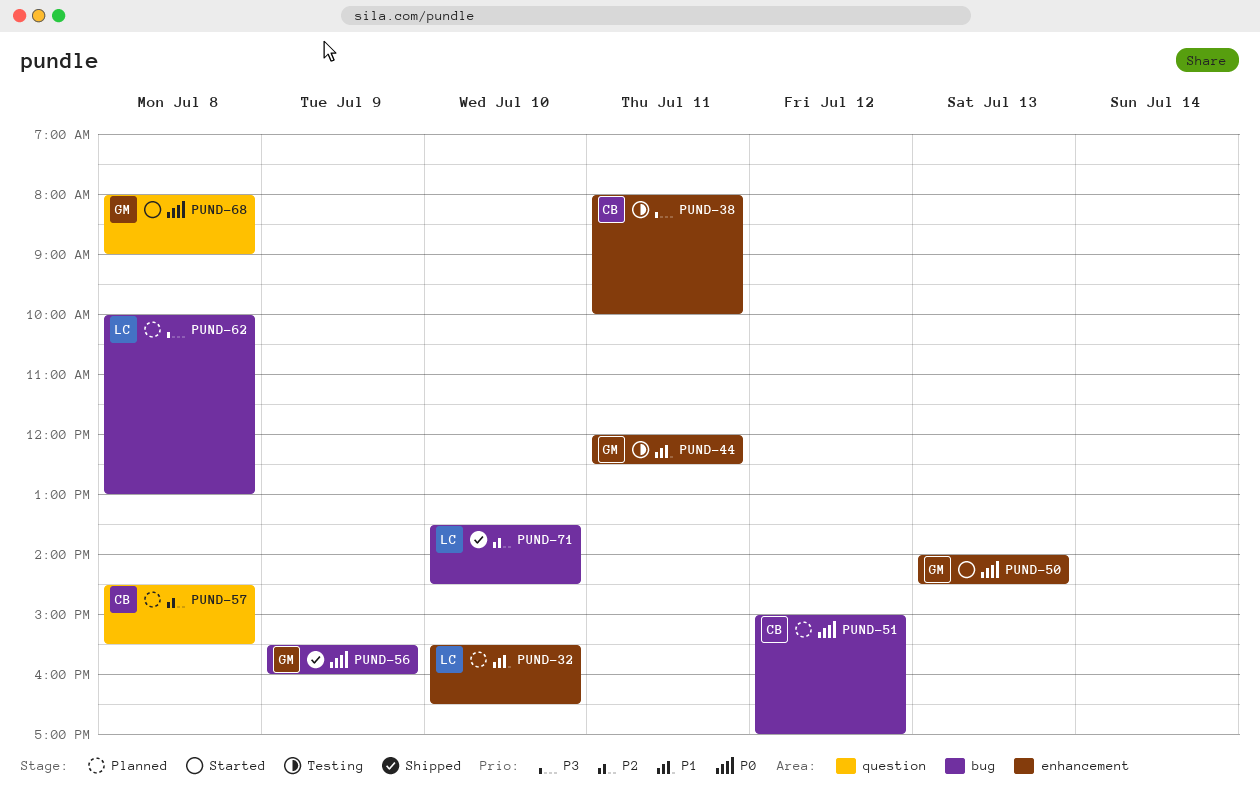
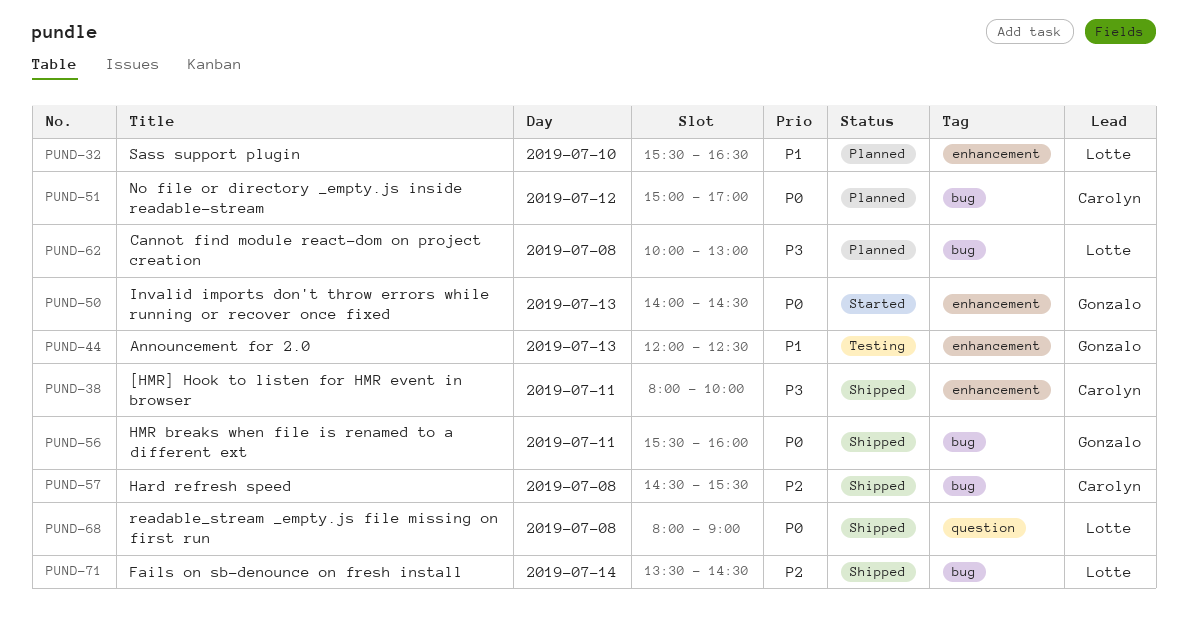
PUND-38, status: Testing -> Shipped
PUND-44, day: Jul 11 -> Jul 13
PUND-56, day: Jul 9 -> Jul 11
PUND-57, status: Planned -> Shipped
PUND-57, label: question -> bug
PUND-68, status: Started -> Shipped
PUND-68, owner: Gonzalo -> Lotte
PUND-71, day: Jul 10 -> Jul 14

